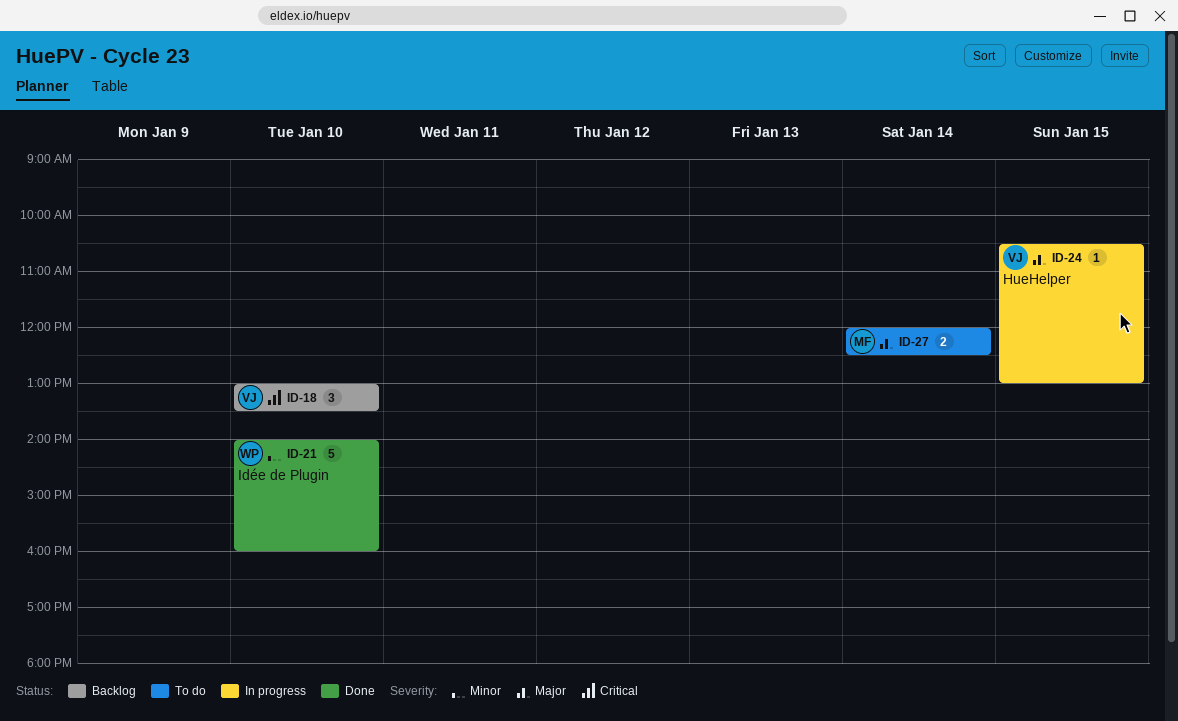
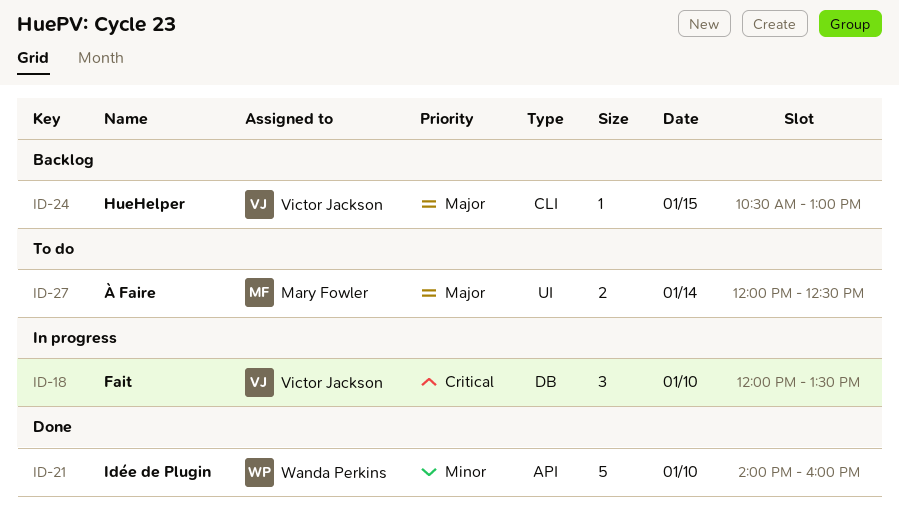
ID-18, status: Backlog -> In progress
ID-18, begins: 13:00 -> 12:00
ID-24, status: In progress -> Backlog

